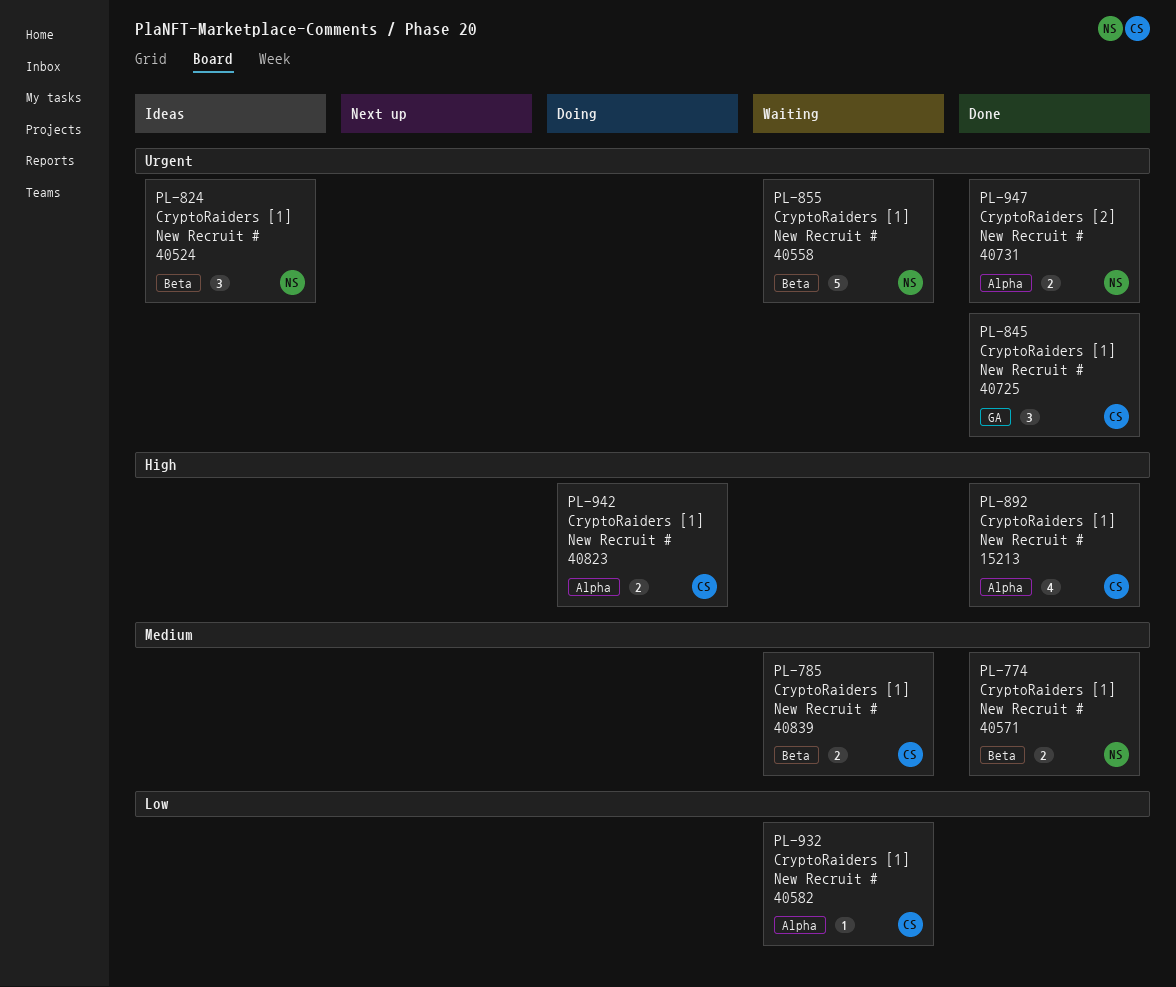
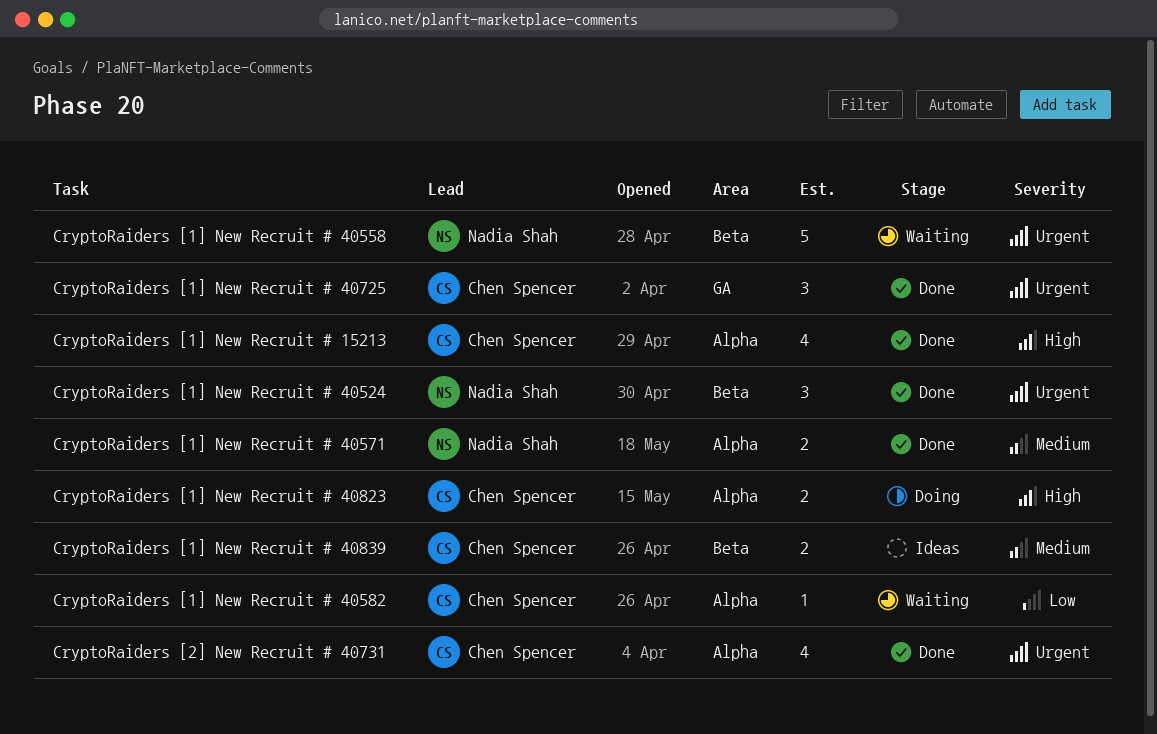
CryptoRaiders [1] New Recruit # 40524, status: Ideas -> Done
CryptoRaiders [1] New Recruit # 40571, label: Beta -> Alpha
CryptoRaiders [1] New Recruit # 40839, status: Waiting -> Ideas
CryptoRaiders [2] New Recruit # 40731, owner: Nadia Shah -> Chen Spencer
CryptoRaiders [2] New Recruit # 40731, estimate: 2 -> 4

